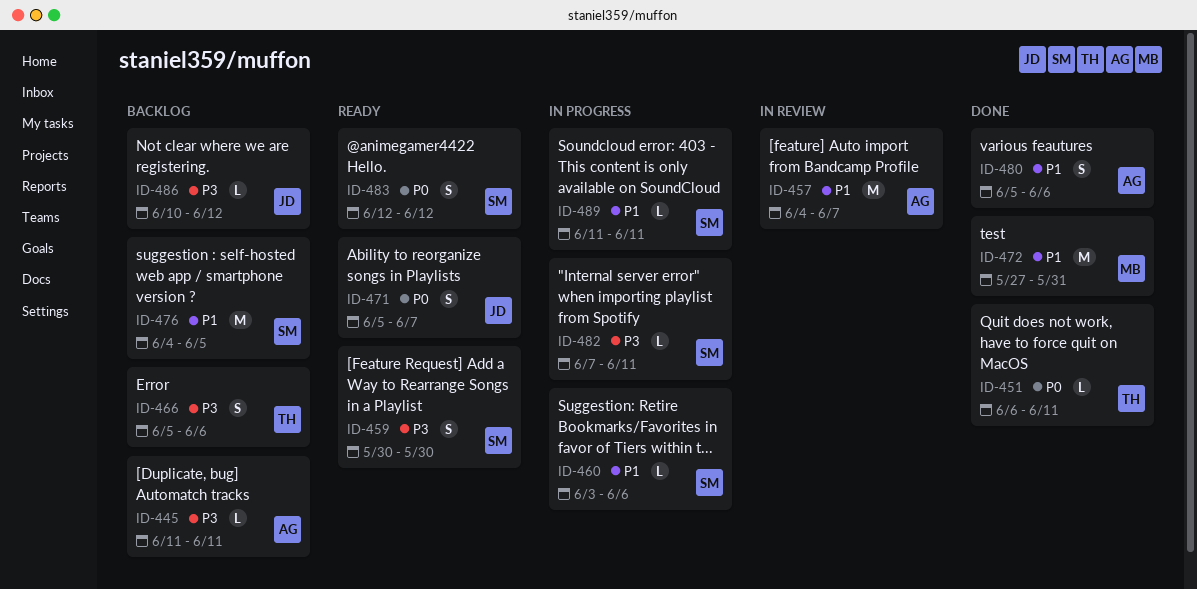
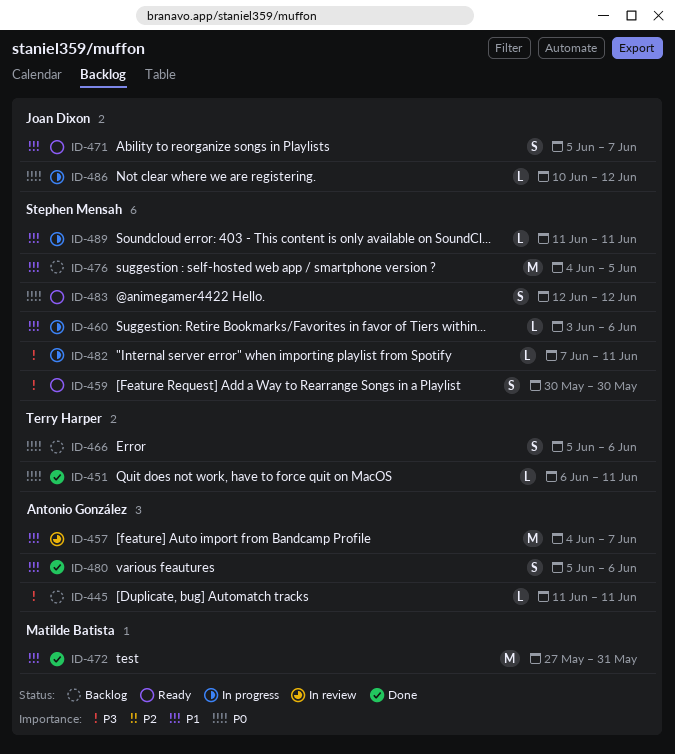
ID-466, priority: P3 -> P0
ID-471, priority: P0 -> P1
ID-486, status: Backlog -> In progress
ID-486, priority: P3 -> P0

